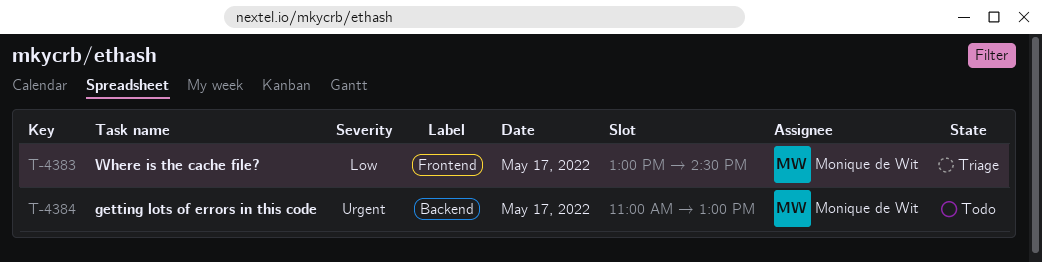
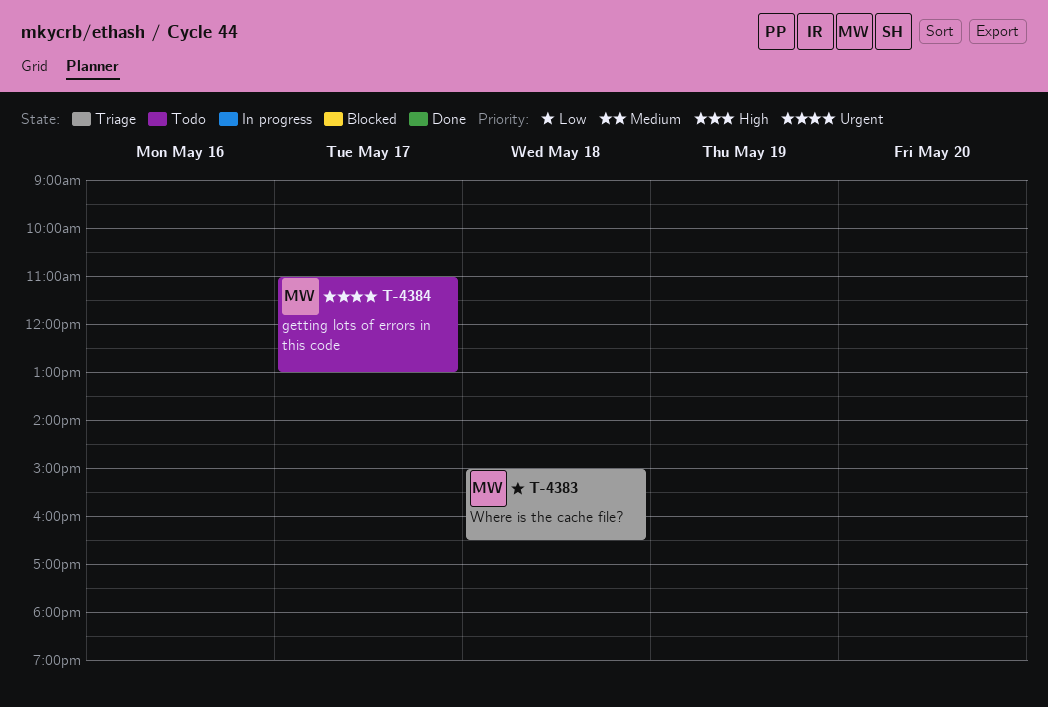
T-4383, day: May 17 -> May 18
T-4383, begins: 13:00 -> 15:00
T-4383, ends: 14:30 -> 16:30

